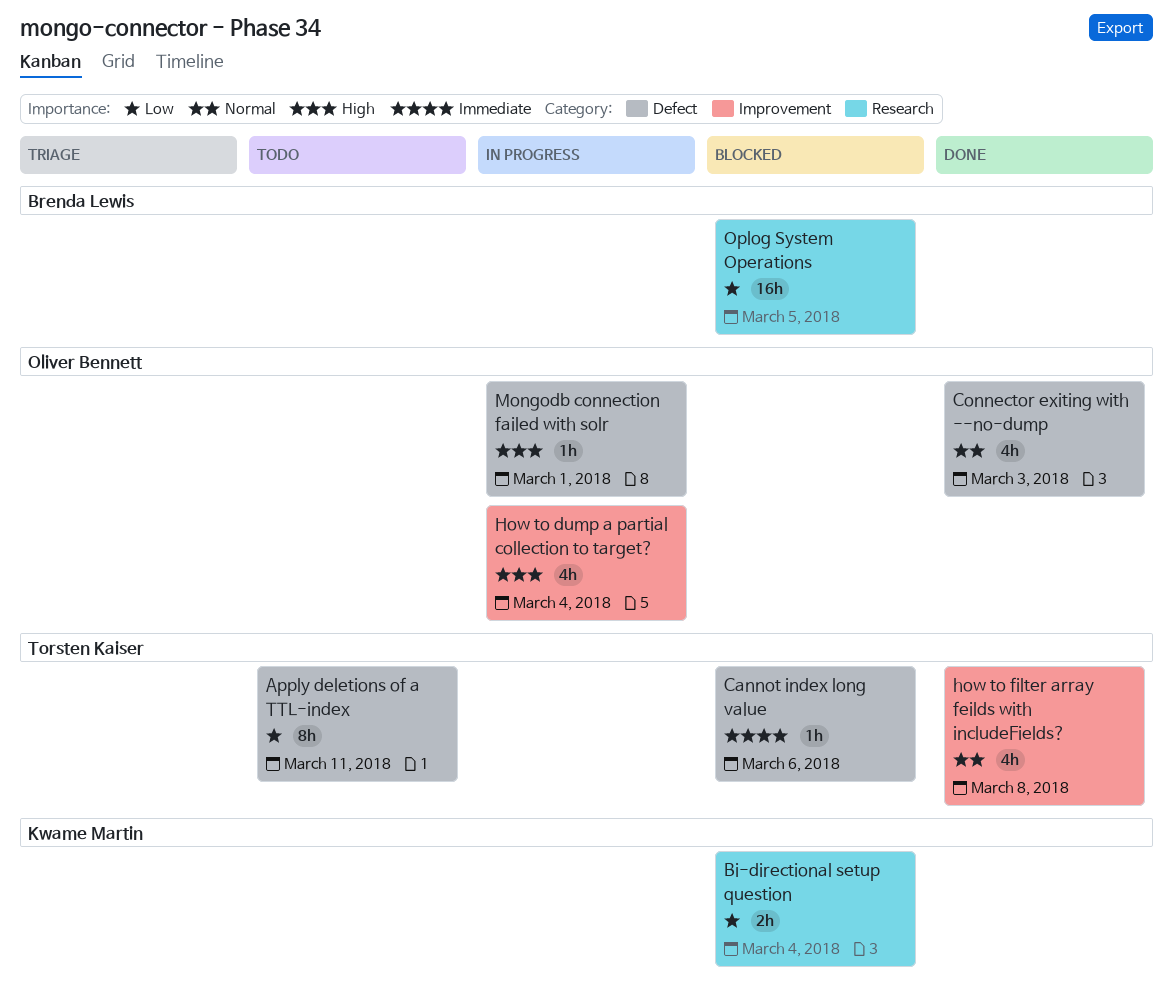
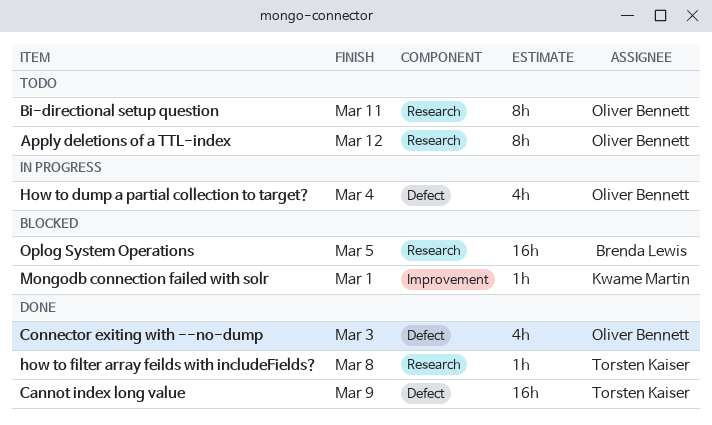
Apply deletions of a TTL-index, owner: Torsten Kaiser -> Oliver Bennett
Apply deletions of a TTL-index, label: Defect -> Research
Apply deletions of a TTL-index, due: Mar 11 -> Mar 12
Bi-directional setup question, status: Blocked -> Todo
Bi-directional setup question, owner: Kwame Martin -> Oliver Bennett
Bi-directional setup question, estimate: 2h -> 8h
Bi-directional setup question, due: Mar 4 -> Mar 11
Cannot index long value, status: Blocked -> Done
Cannot index long value, estimate: 1h -> 16h
Cannot index long value, due: Mar 6 -> Mar 9
How to dump a partial collection to target?, label: Improvement -> Defect
how to filter array feilds with includeFields?, label: Improvement -> Research
how to filter array feilds with includeFields?, estimate: 4h -> 1h
Mongodb connection failed with solr, status: In progress -> Blocked
Mongodb connection failed with solr, owner: Oliver Bennett -> Kwame Martin
Mongodb connection failed with solr, label: Defect -> Improvement

